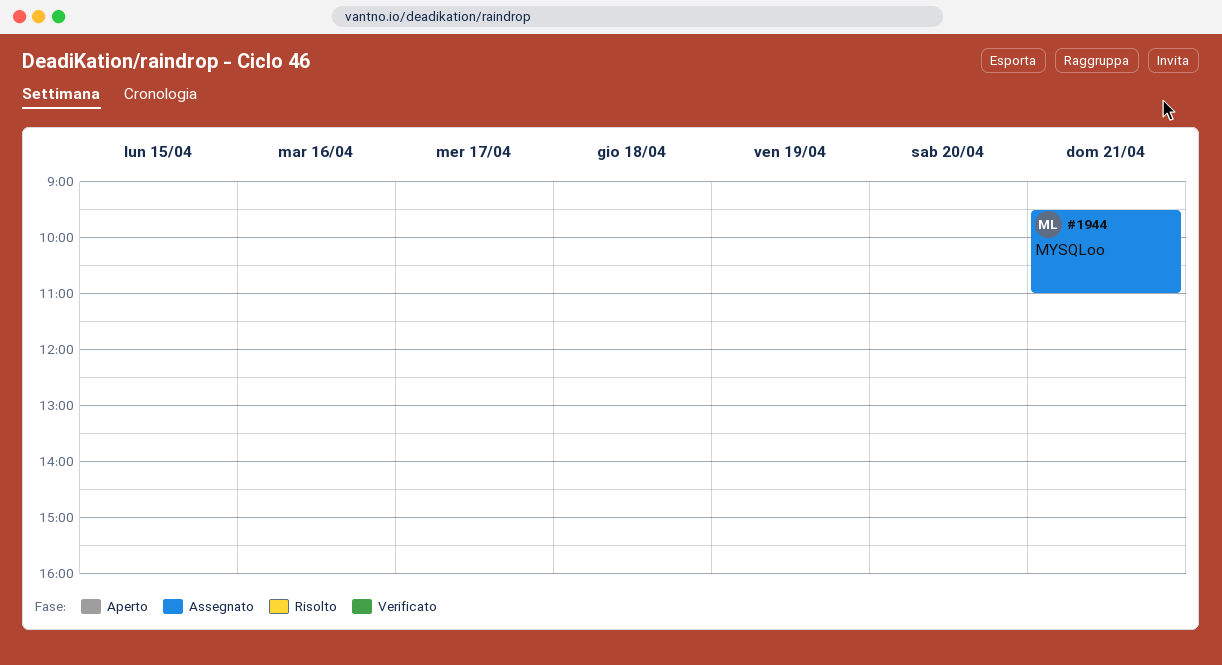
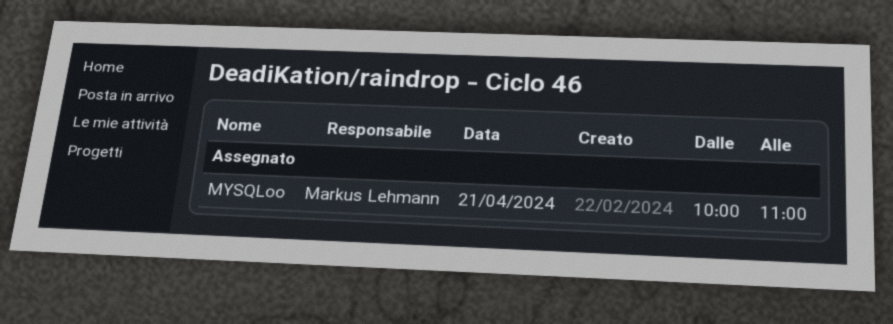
MYSQLoo, begins: 09:30 -> 10:00

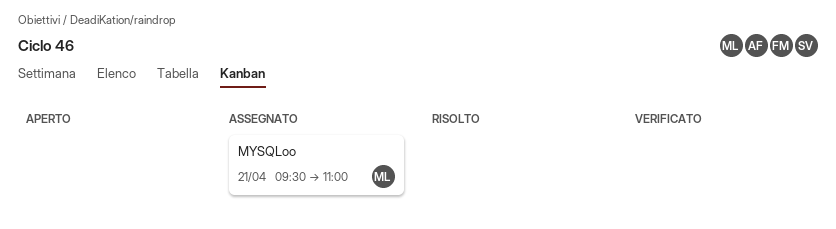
MYSQLoo, begins: 10:00 -> 09:30

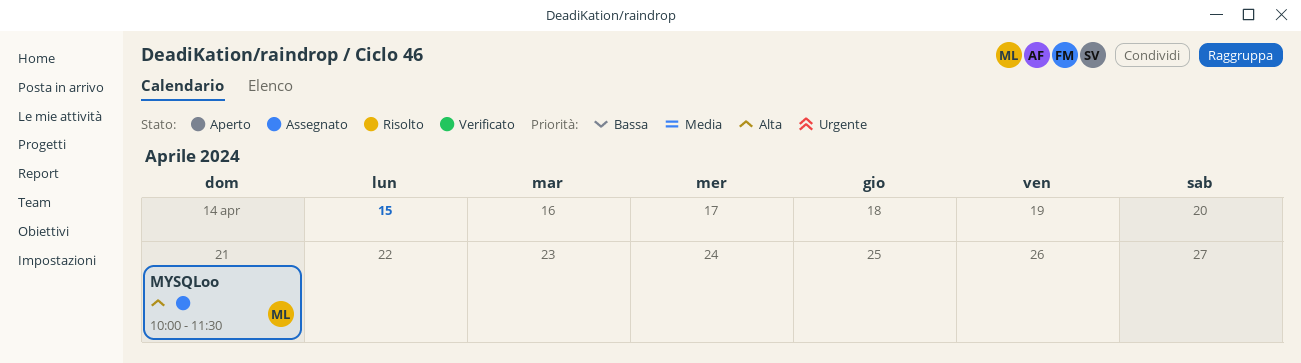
MYSQLoo, begins: 09:30 -> 10:00
MYSQLoo, ends: 11:00 -> 11:30

